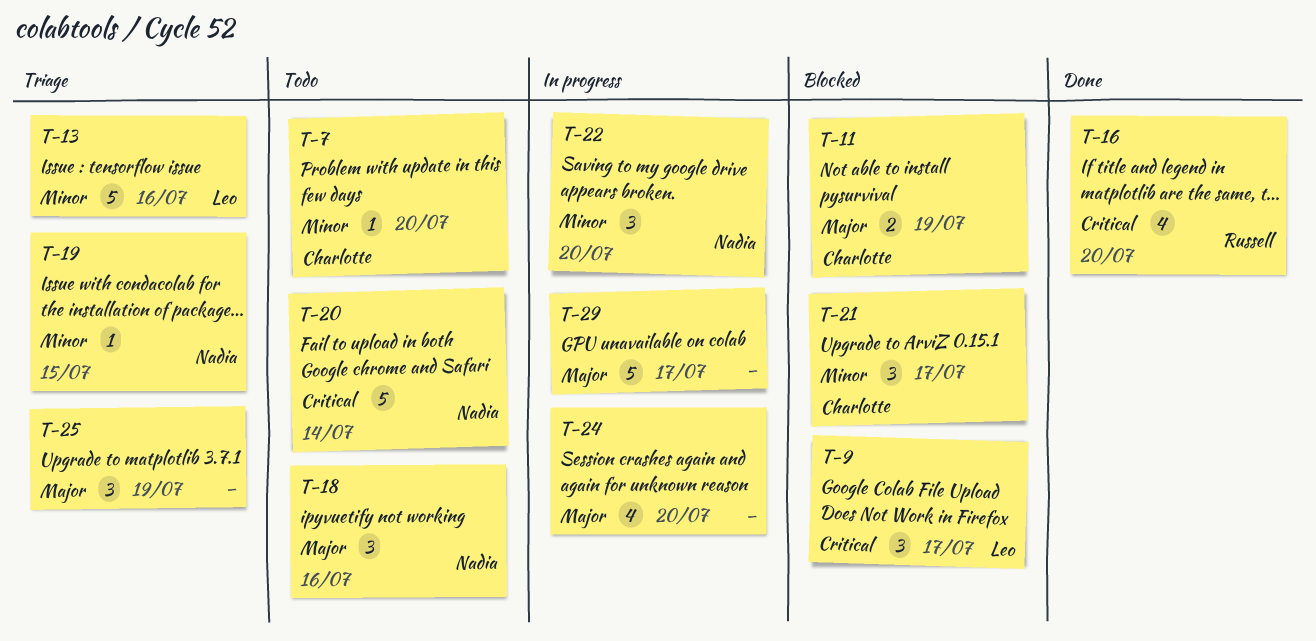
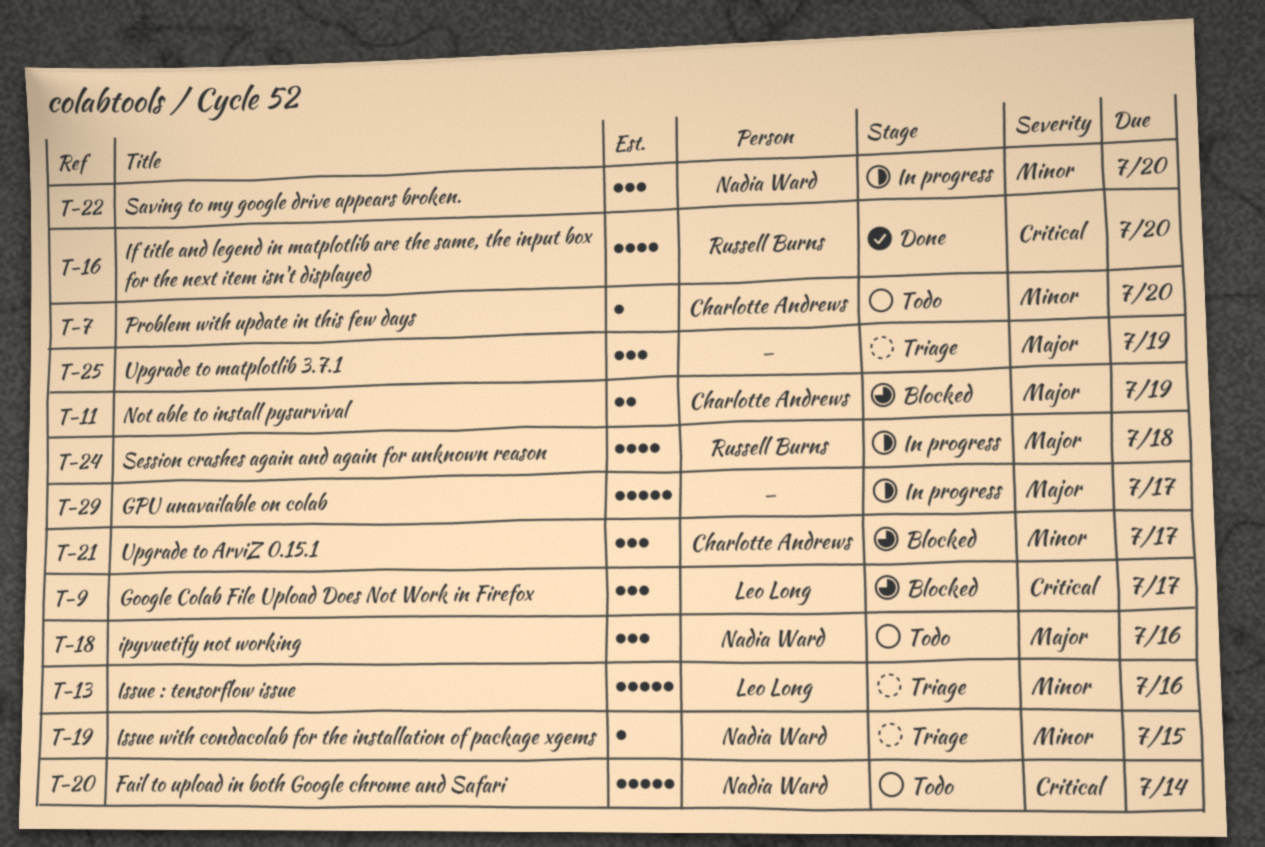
T-24, owner: none -> Russell Burns
T-24, due: Jul 20 -> Jul 18

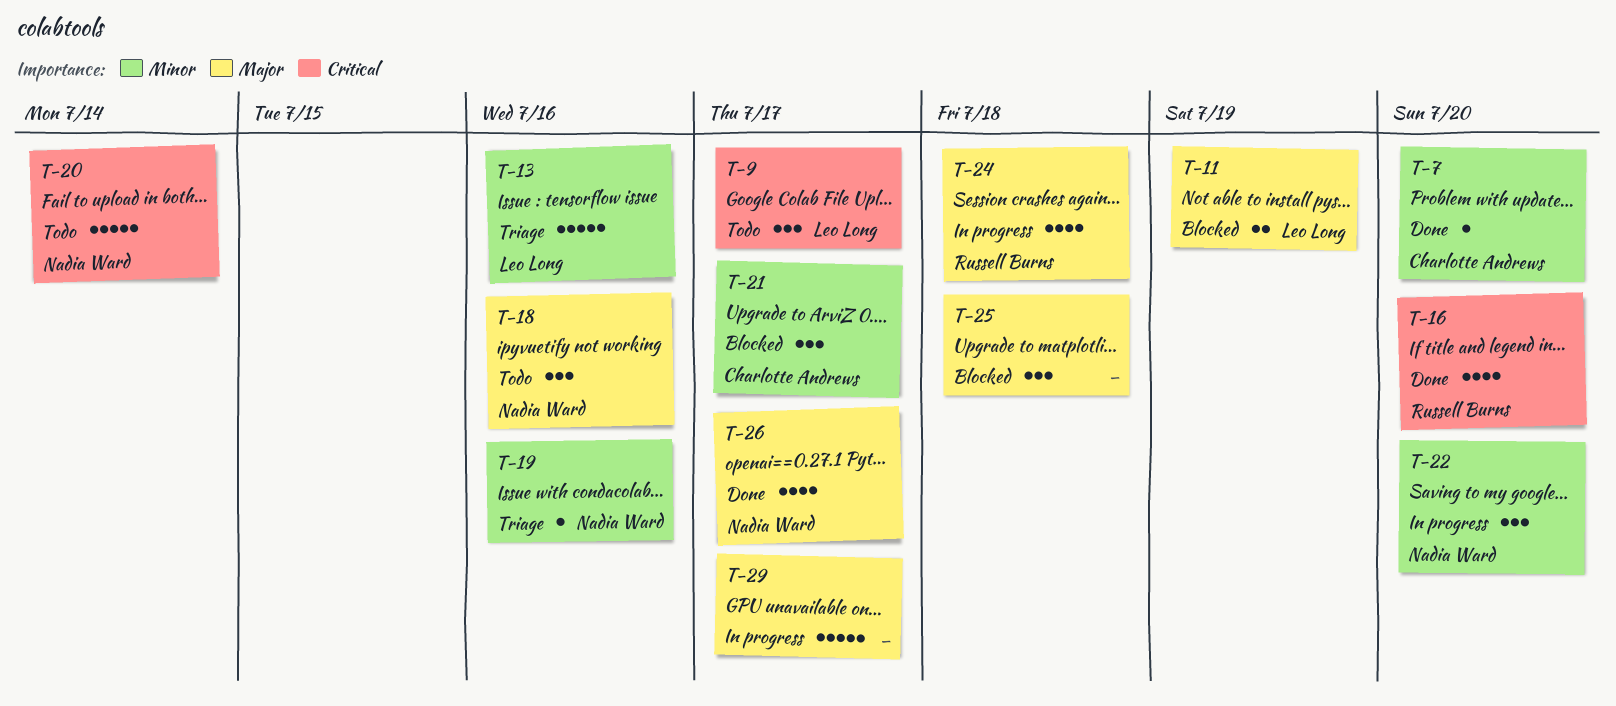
T-7, status: Todo -> Done
T-9, status: Blocked -> Todo
T-11, owner: Charlotte Andrews -> Leo Long
T-19, due: Jul 15 -> Jul 16
T-25, status: Triage -> Blocked
T-25, due: Jul 19 -> Jul 18
T-26: none -> present

